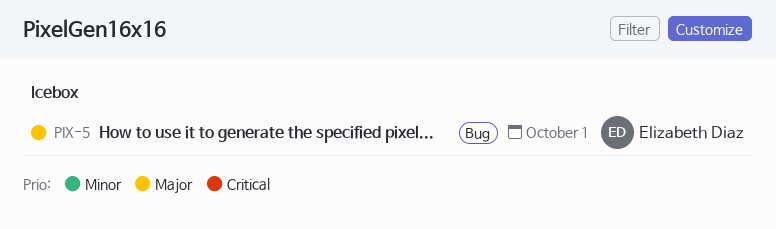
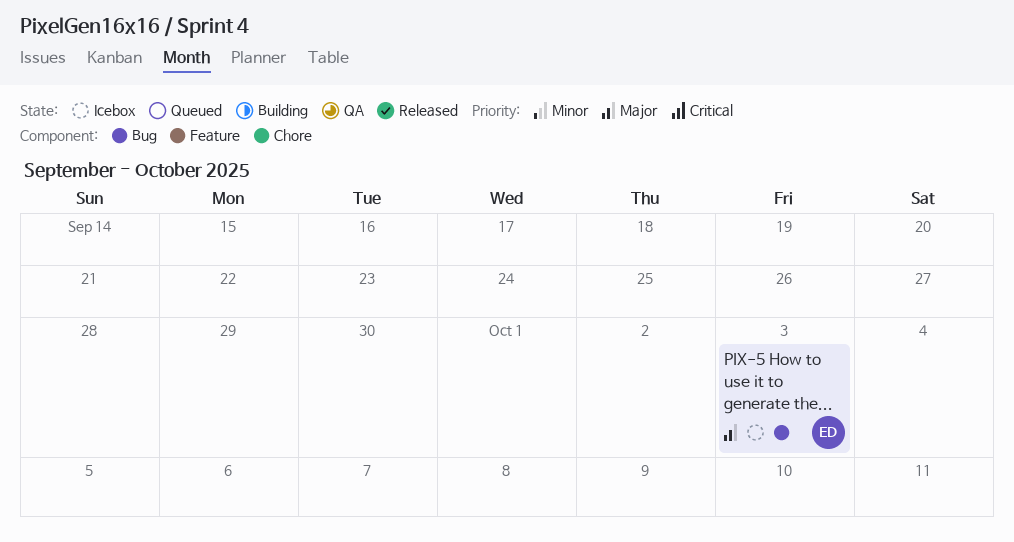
PIX-5, due: Oct 1 -> Oct 3

